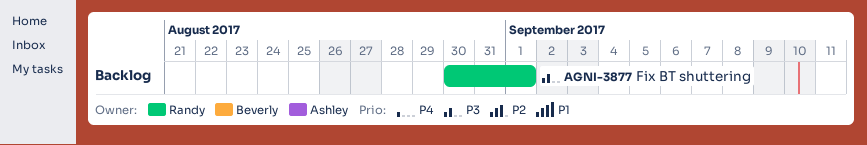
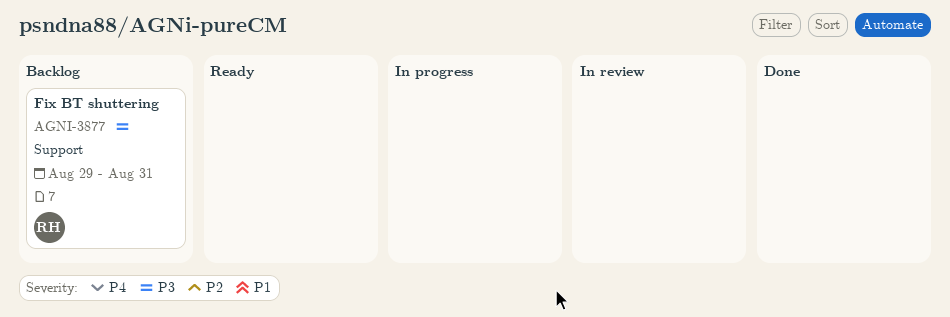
AGNI-3877, start: Aug 30 -> Aug 29
AGNI-3877, due: Sep 1 -> Aug 31

